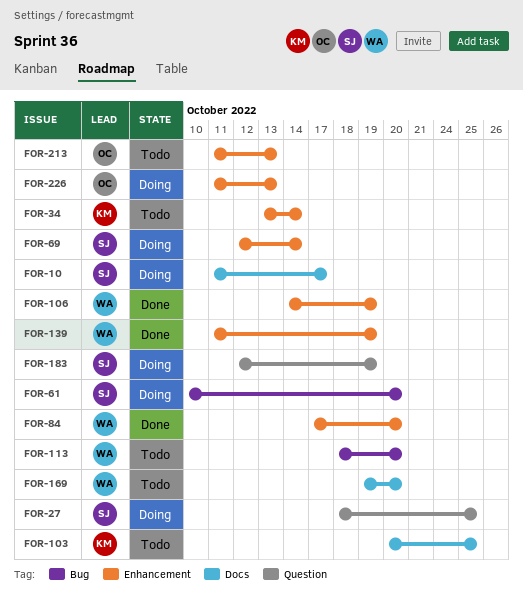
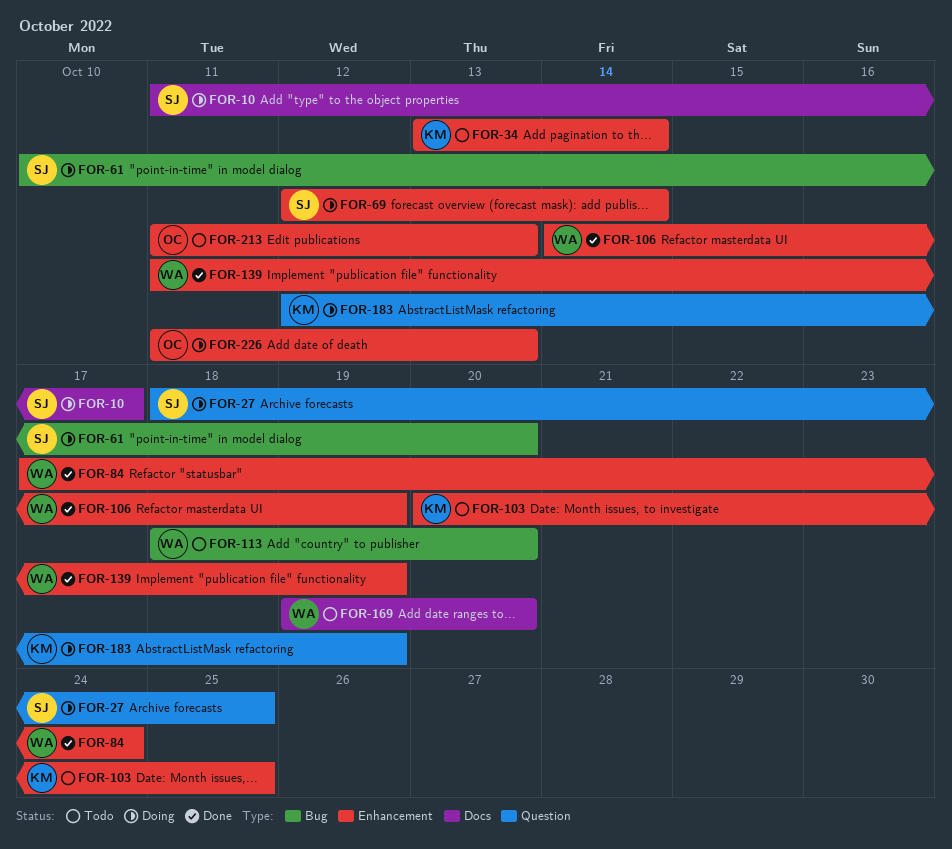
FOR-84, due: Oct 20 -> Oct 24
FOR-103, label: Docs -> Enhancement
FOR-183, owner: SJ -> KM

